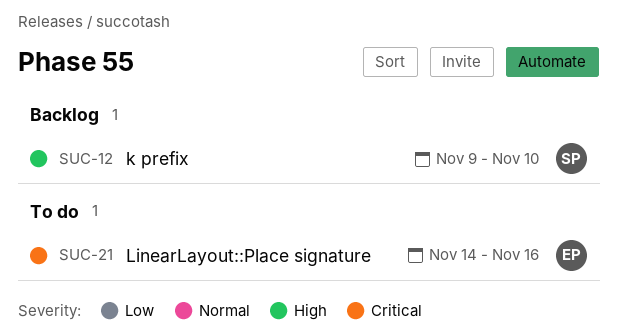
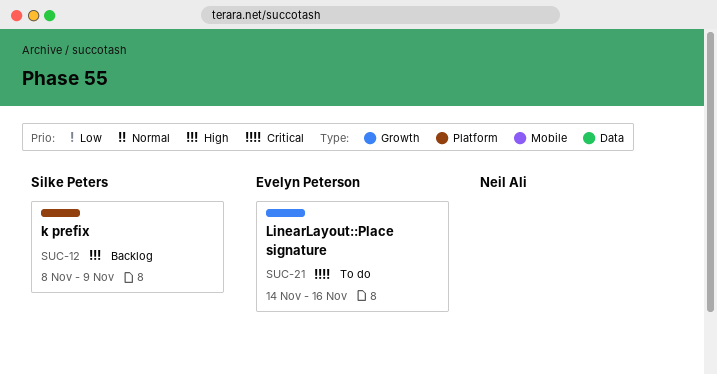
SUC-12, start: Nov 9 -> Nov 8
SUC-12, due: Nov 10 -> Nov 9

